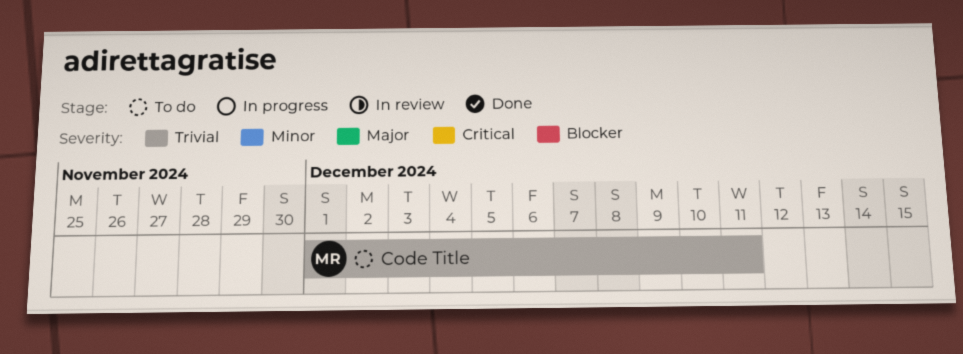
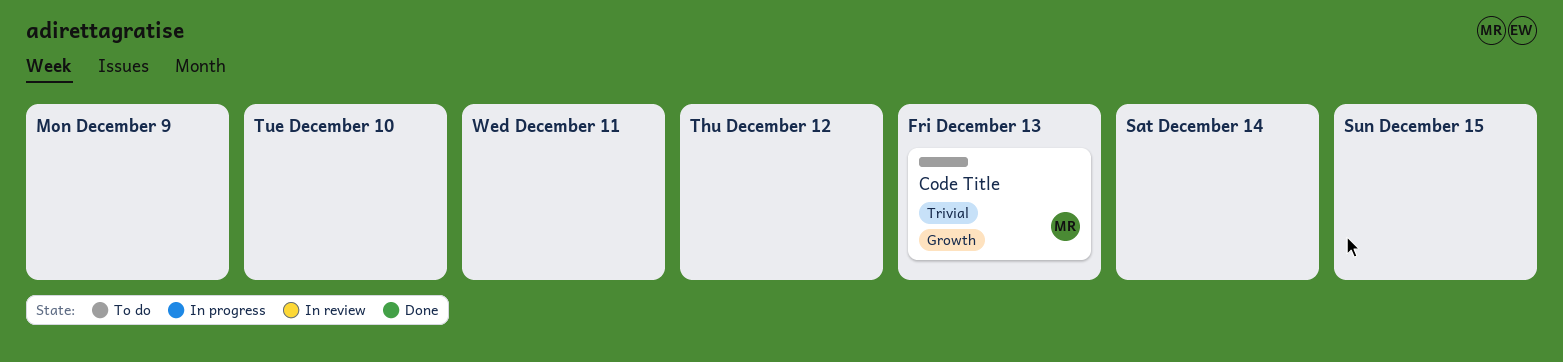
Code Title, due: Dec 11 -> Dec 13

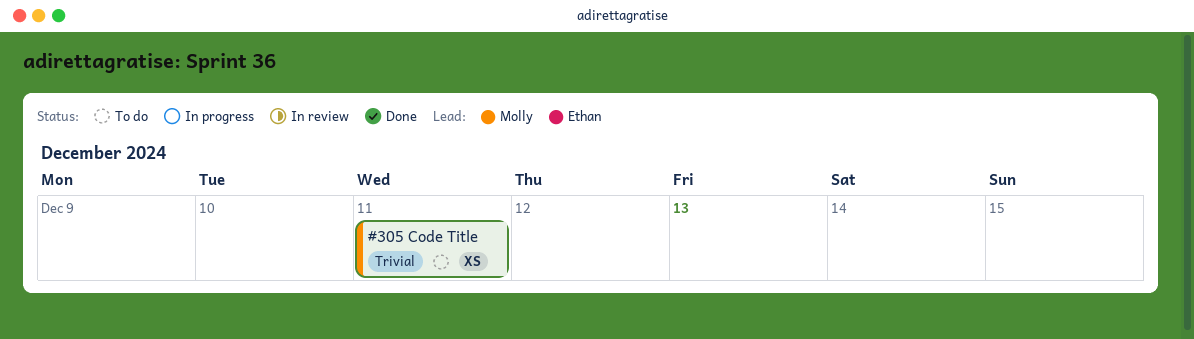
Code Title, due: Dec 13 -> Dec 11

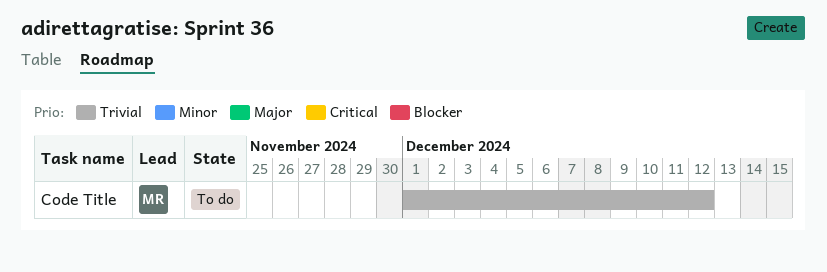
Code Title, due: Dec 11 -> Dec 12

